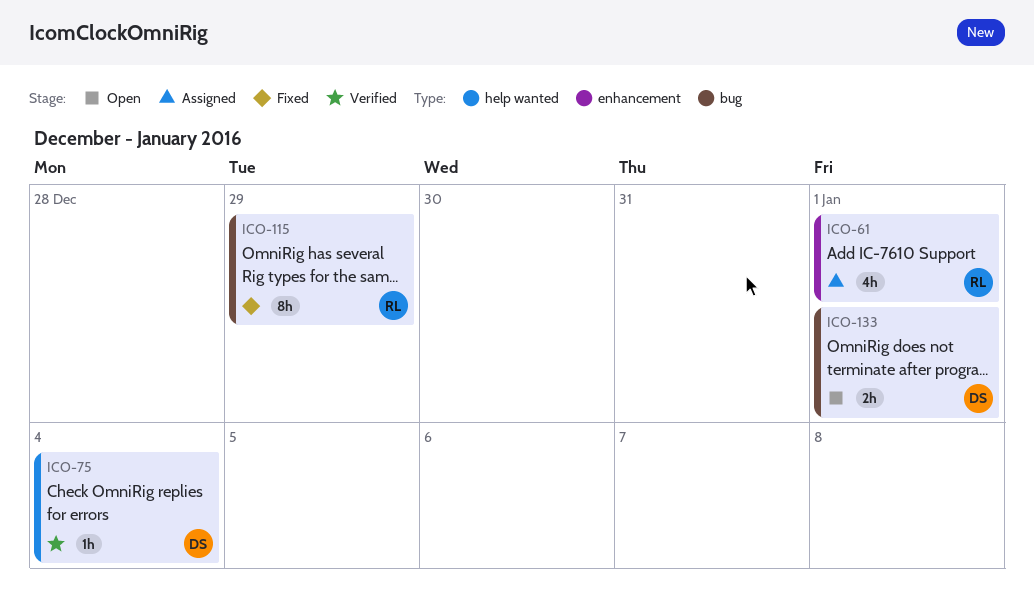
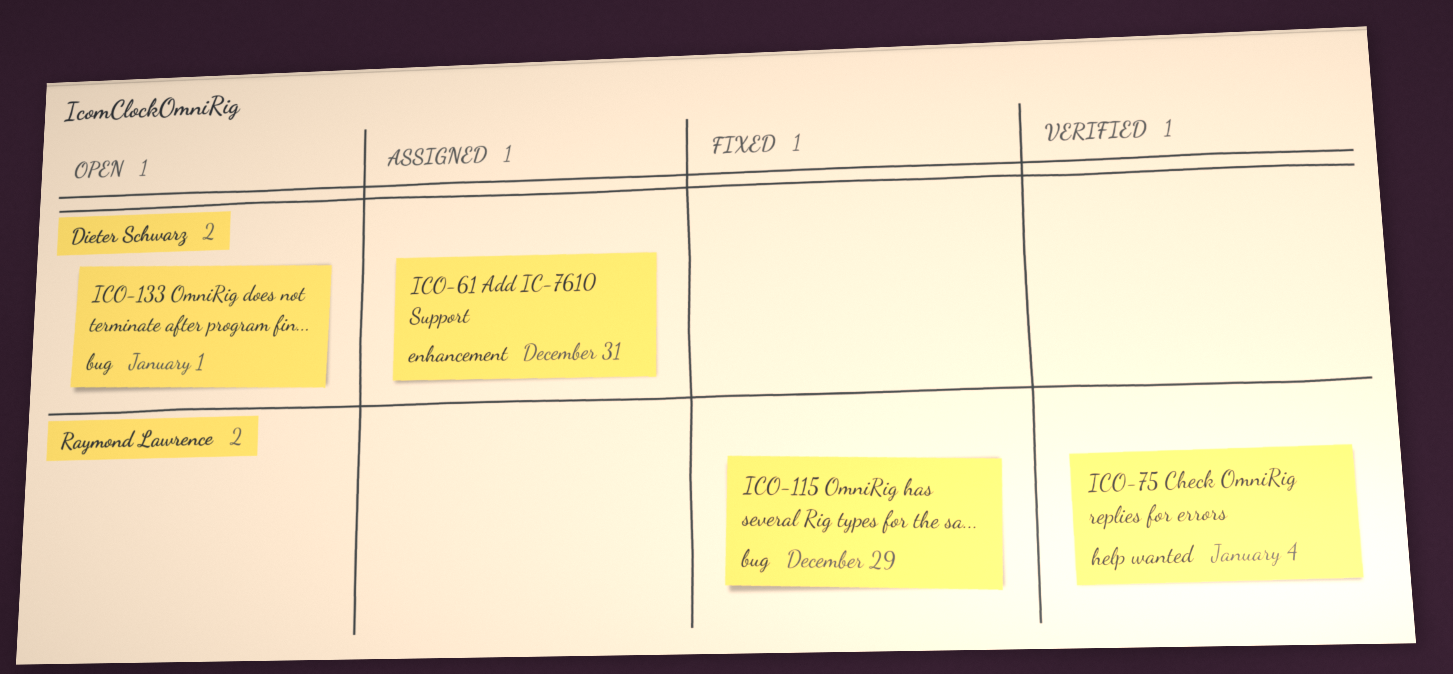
ICO-61, owner: Raymond Lawrence -> Dieter Schwarz
ICO-61, due: Jan 1 -> Dec 31
ICO-75, owner: Dieter Schwarz -> Raymond Lawrence

